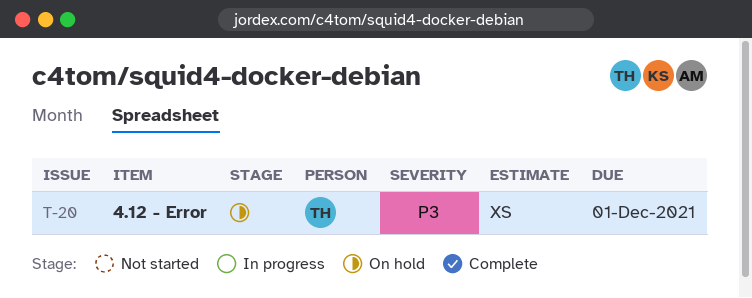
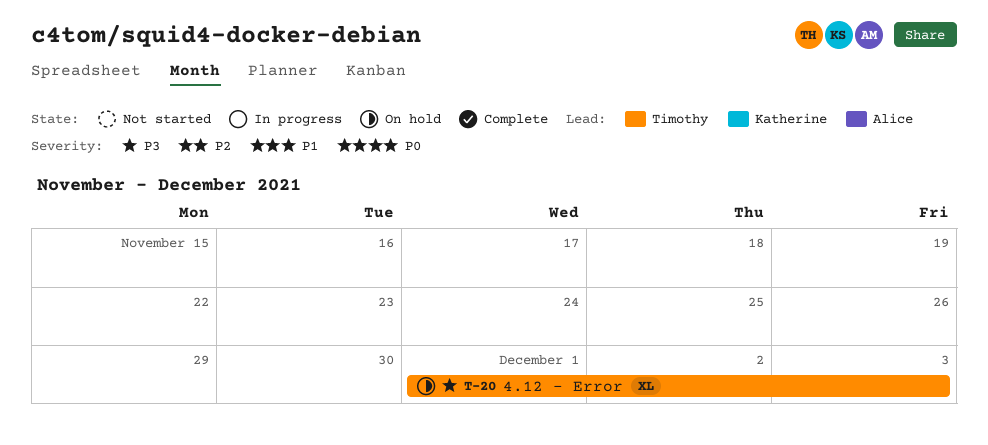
T-20, estimate: XS -> XL
T-20, due: Dec 1 -> Dec 3

